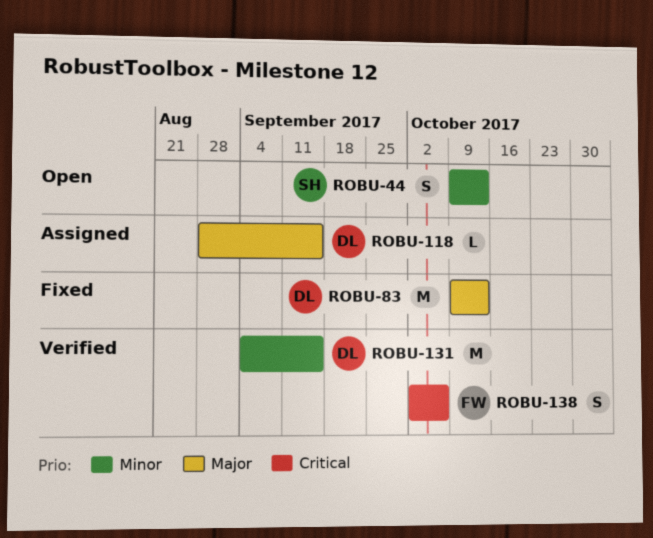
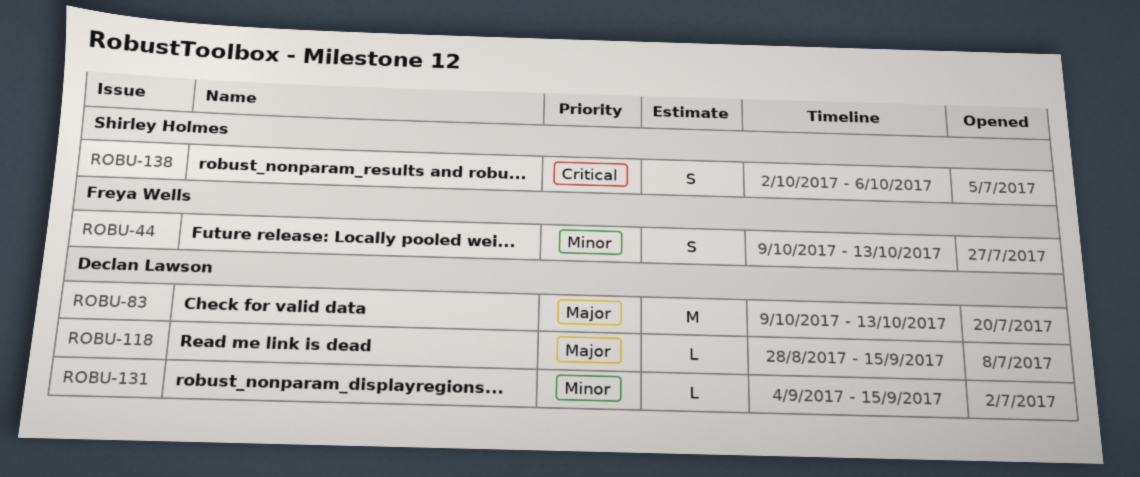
ROBU-44, owner: Shirley Holmes -> Freya Wells
ROBU-131, estimate: M -> L
ROBU-138, owner: Freya Wells -> Shirley Holmes

